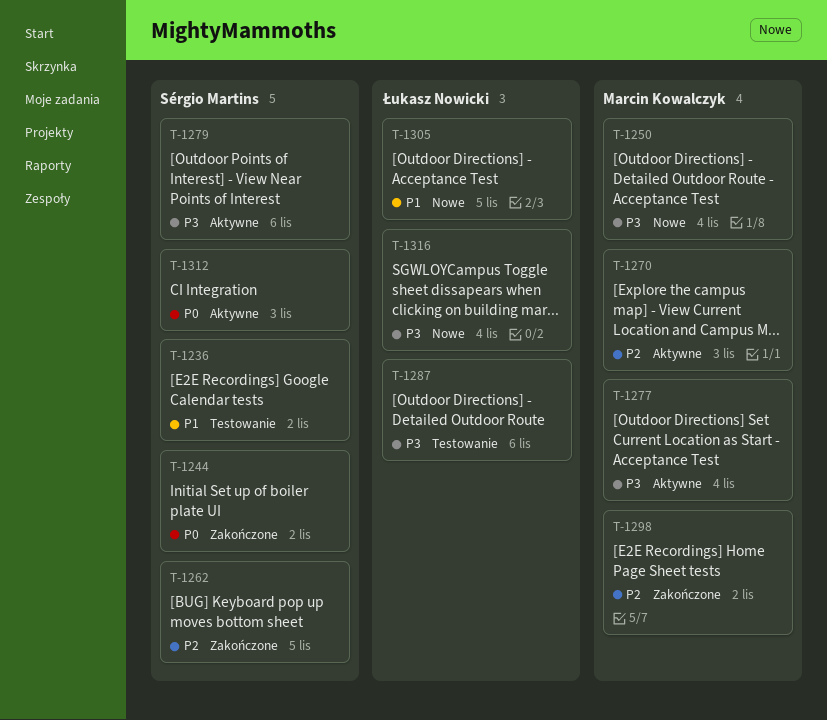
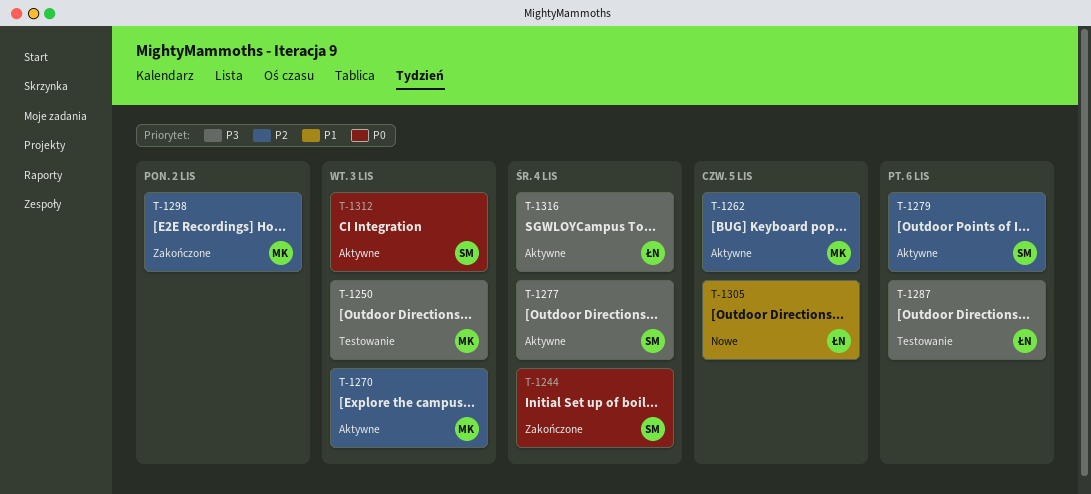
T-1236: present -> none
T-1244, due: Nov 2 -> Nov 4
T-1250, status: Nowe -> Testowanie
T-1250, due: Nov 4 -> Nov 3
T-1262, status: Zakończone -> Aktywne
T-1262, owner: Sérgio Martins -> Marcin Kowalczyk
T-1277, owner: Marcin Kowalczyk -> Sérgio Martins
T-1279, priority: P3 -> P2
T-1316, status: Nowe -> Aktywne

